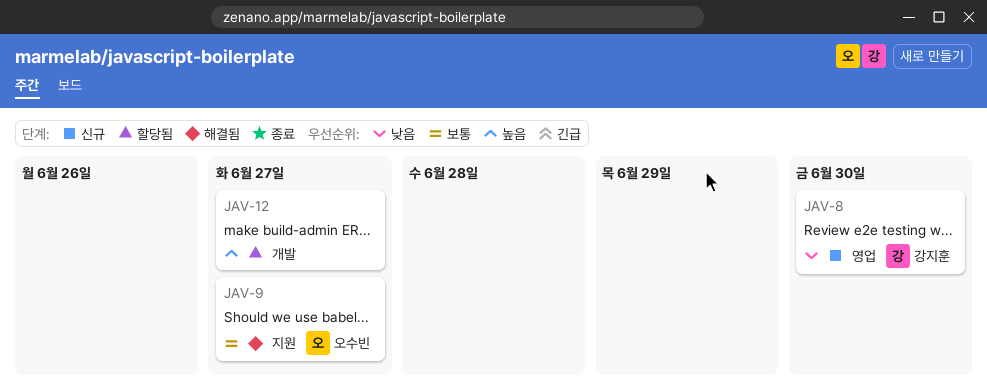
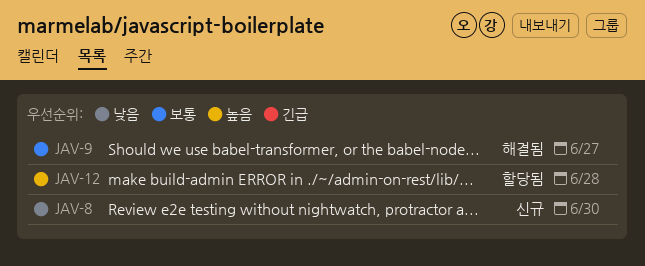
JAV-12, due: Jun 27 -> Jun 28

